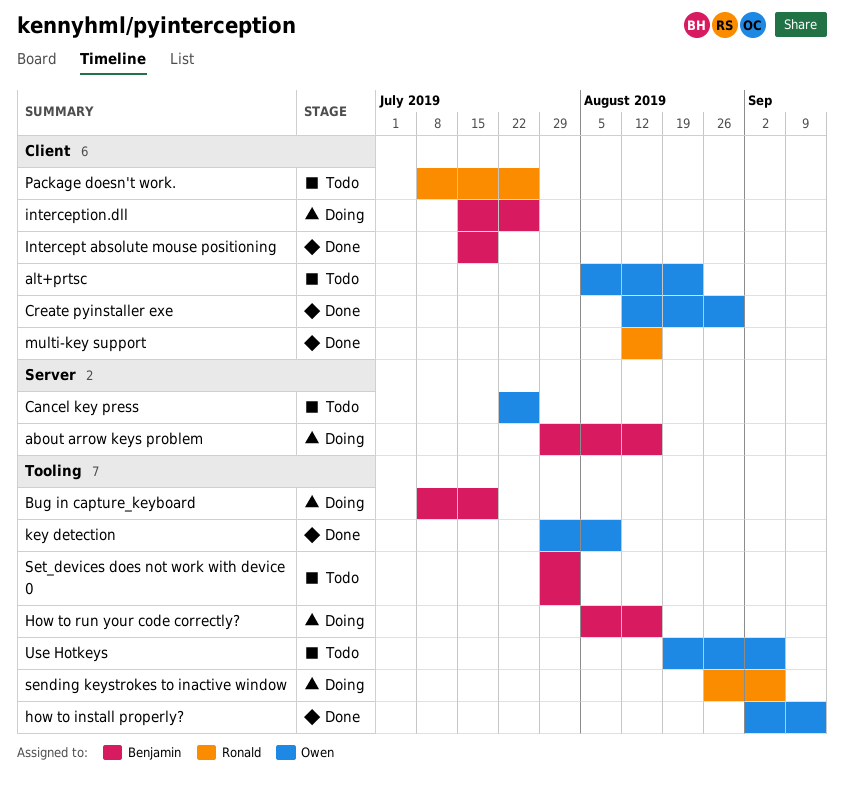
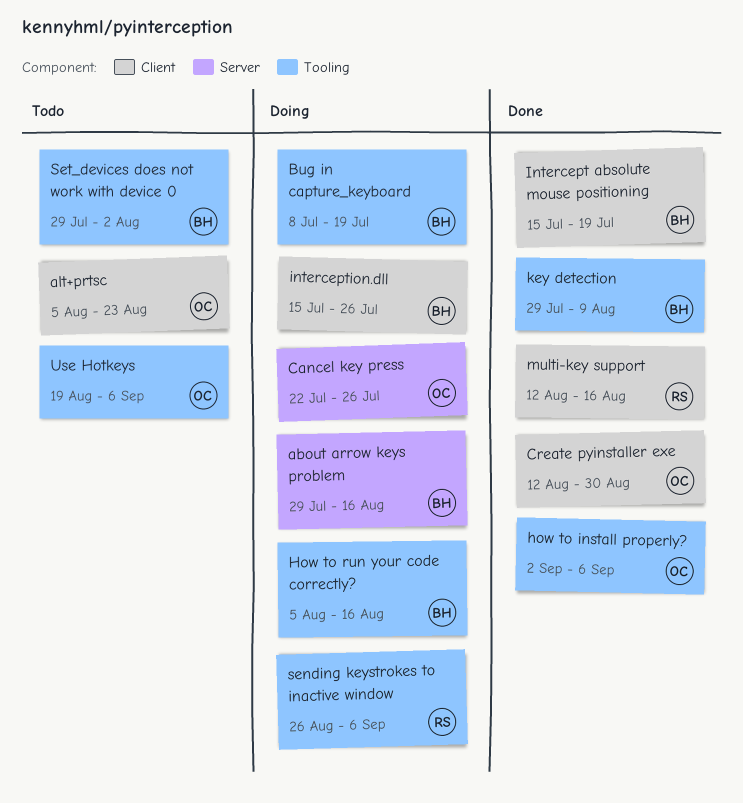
Cancel key press, status: Todo -> Doing
how to install properly?, due: Sep 13 -> Sep 6
key detection, owner: Owen -> Benjamin
Package doesn't work.: present -> none

